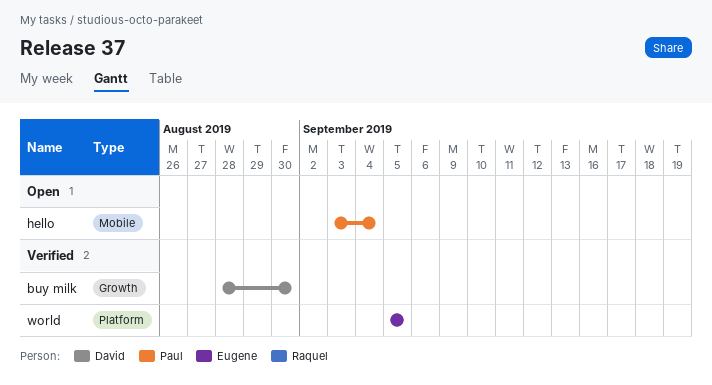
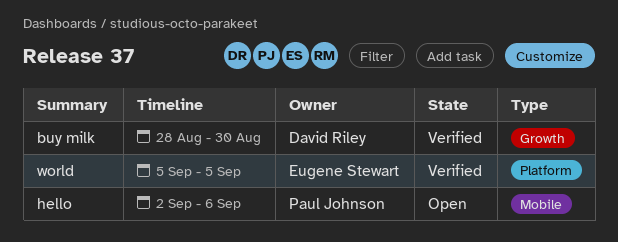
hello, start: Sep 3 -> Sep 2
hello, due: Sep 4 -> Sep 6

